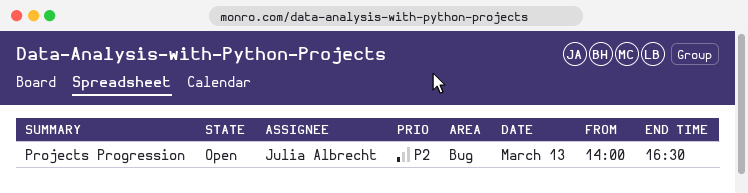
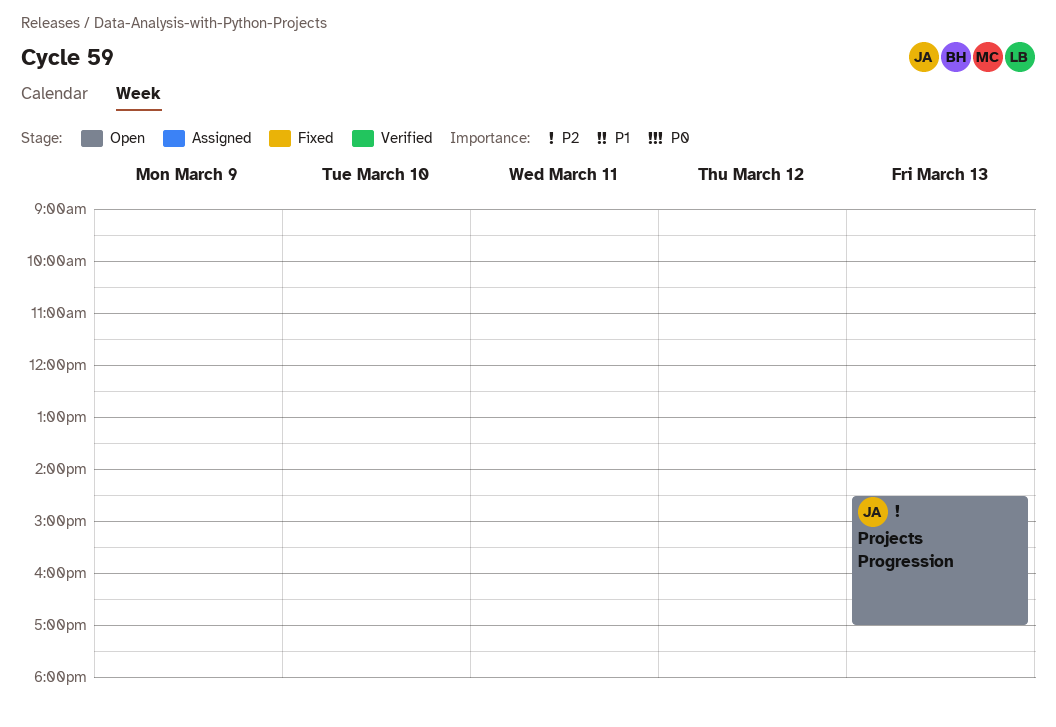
Projects Progression, begins: 14:00 -> 14:30
Projects Progression, ends: 16:30 -> 17:00

